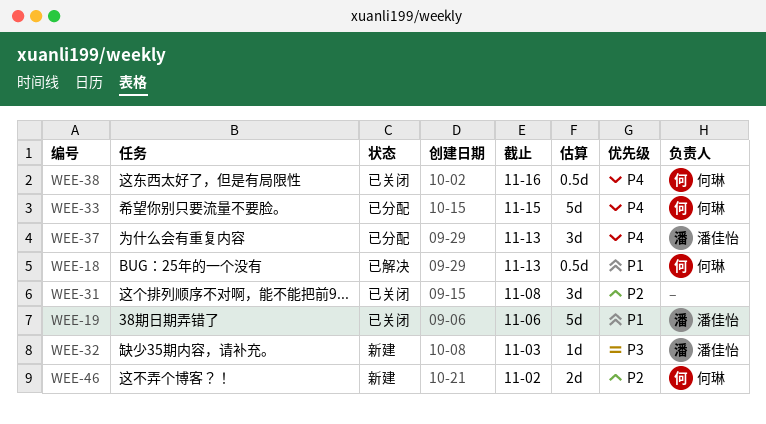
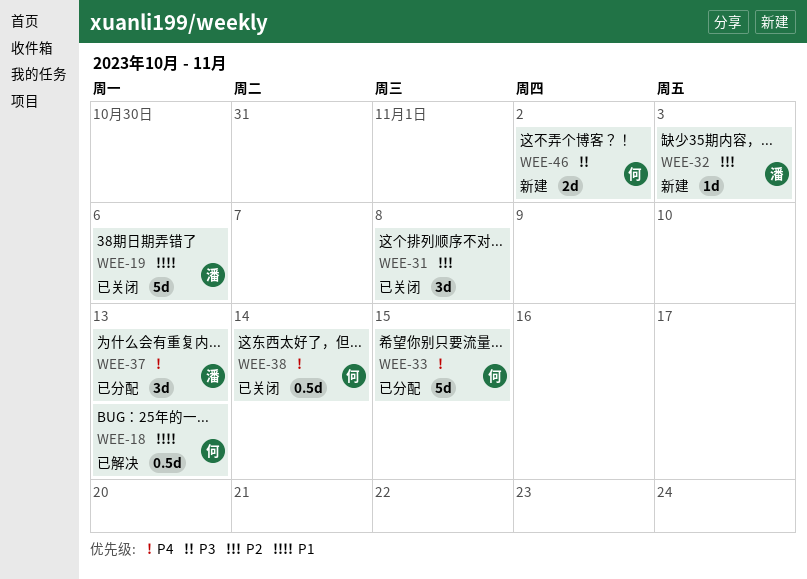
WEE-32, priority: P3 -> P2
WEE-38, due: Nov 16 -> Nov 14
WEE-46, priority: P2 -> P3

